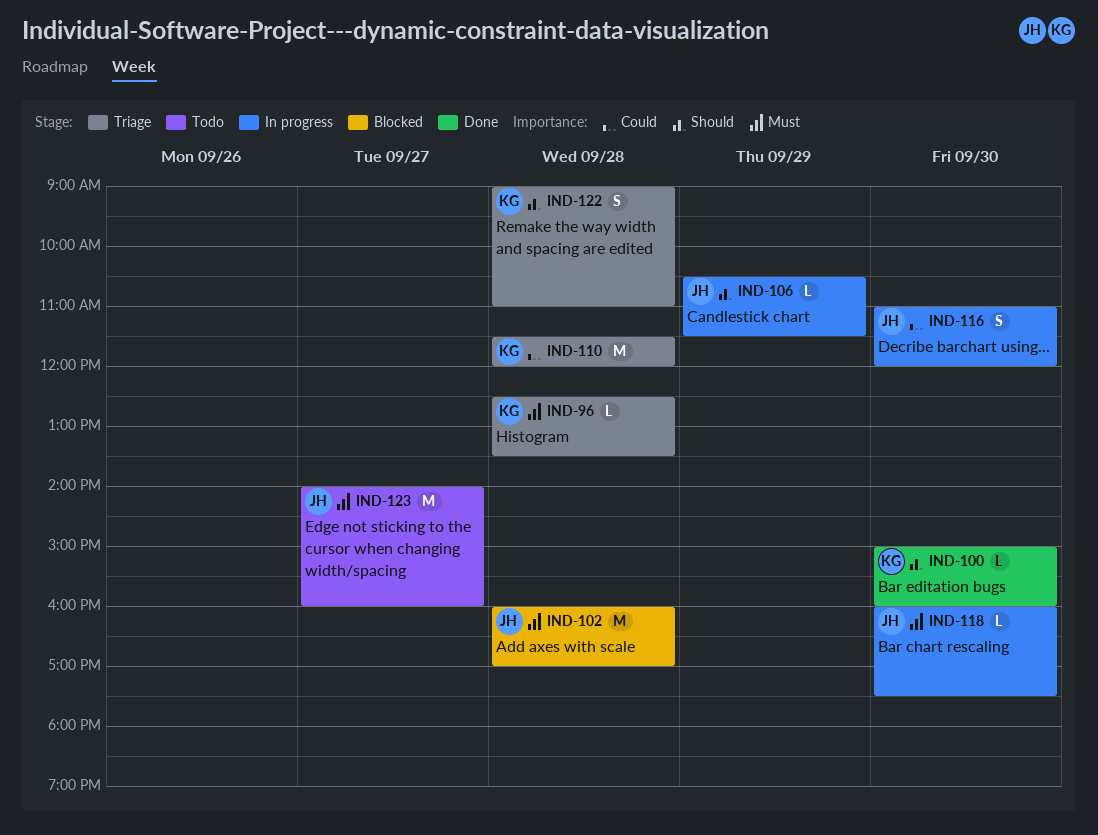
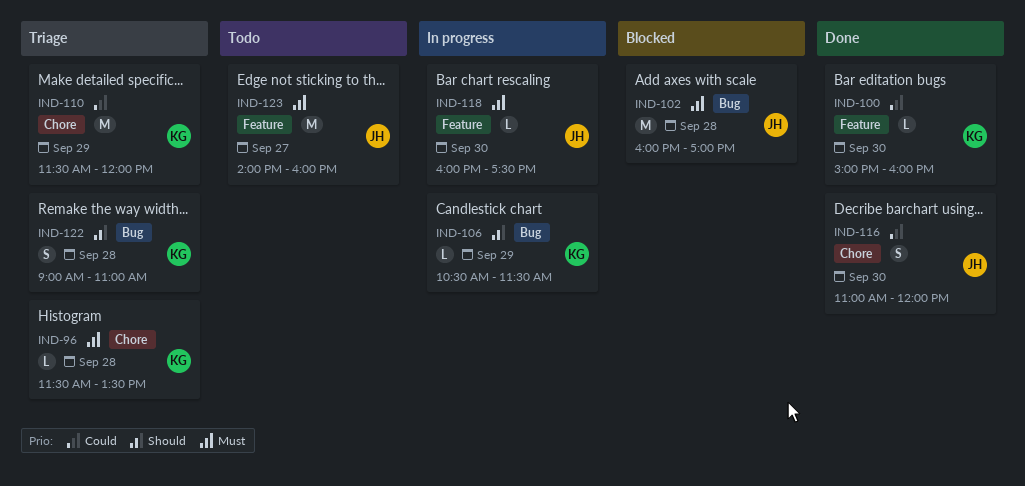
IND-96, begins: 12:30 -> 11:30
IND-100, priority: Should -> Could
IND-106, owner: JH -> KG
IND-110, day: Sep 28 -> Sep 29
IND-116, status: In progress -> Done

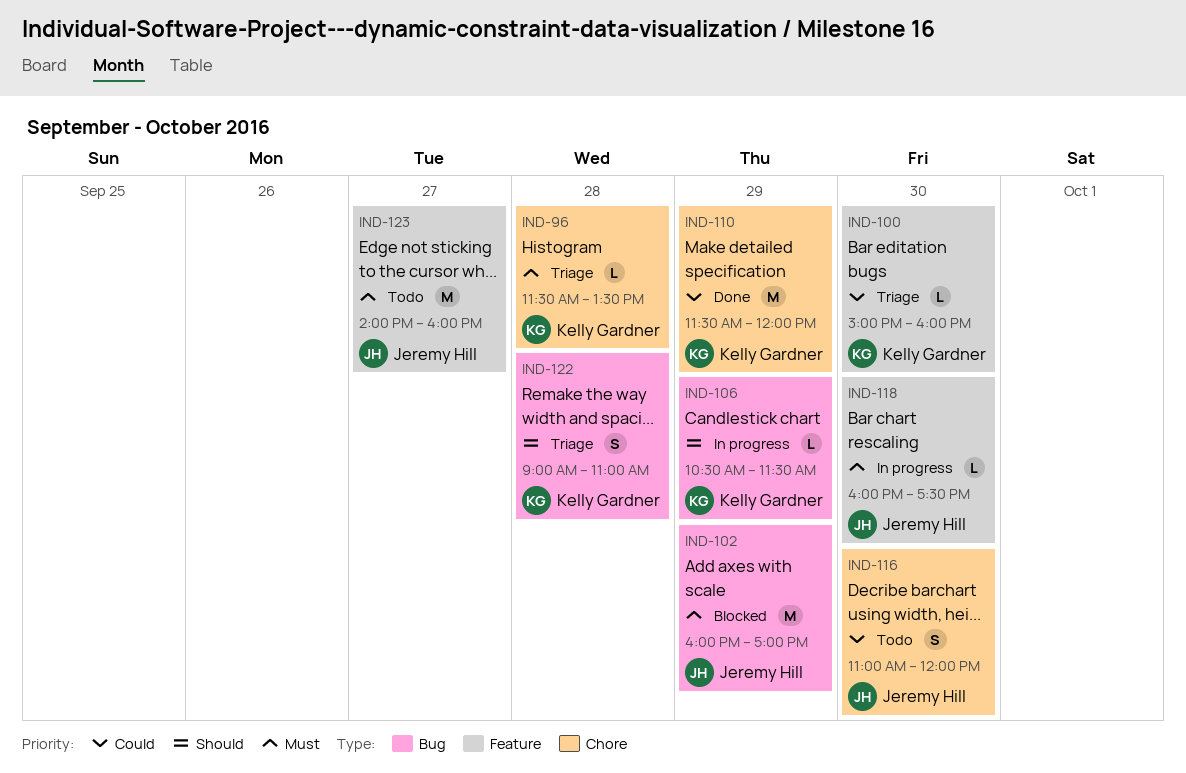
IND-100, status: Done -> Triage
IND-102, day: Sep 28 -> Sep 29
IND-110, status: Triage -> Done
IND-116, status: Done -> Todo

